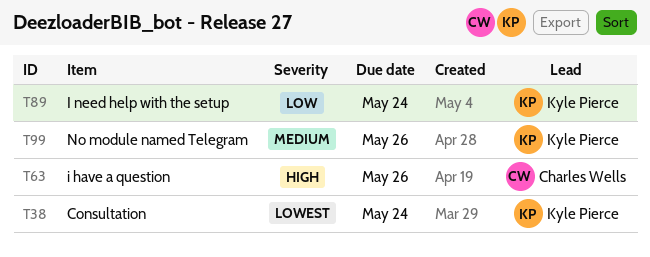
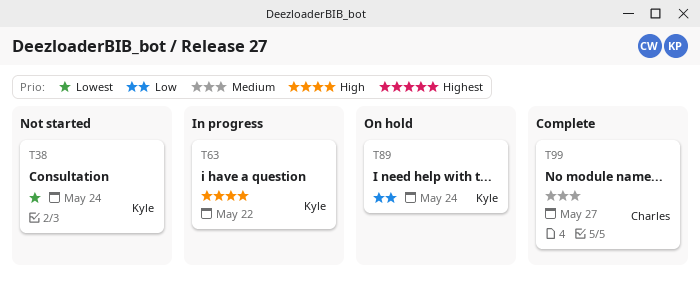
T63, owner: Charles Wells -> Kyle Pierce
T63, due: May 26 -> May 22
T99, owner: Kyle Pierce -> Charles Wells
T99, due: May 26 -> May 27

